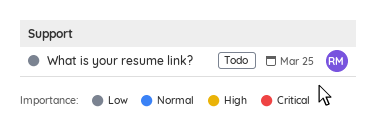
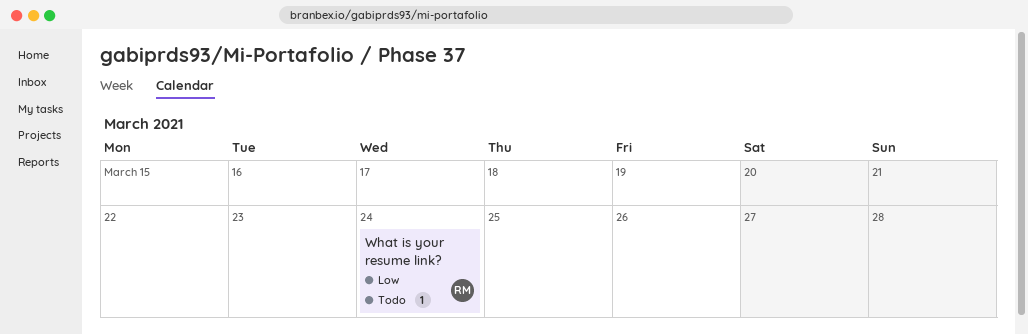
What is your resume link?, due: Mar 25 -> Mar 24

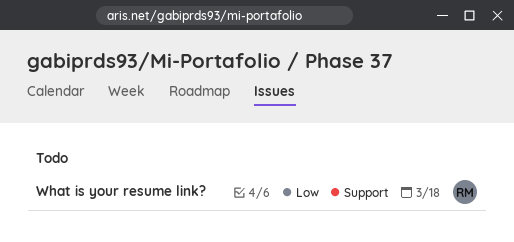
What is your resume link?, due: Mar 24 -> Mar 18

